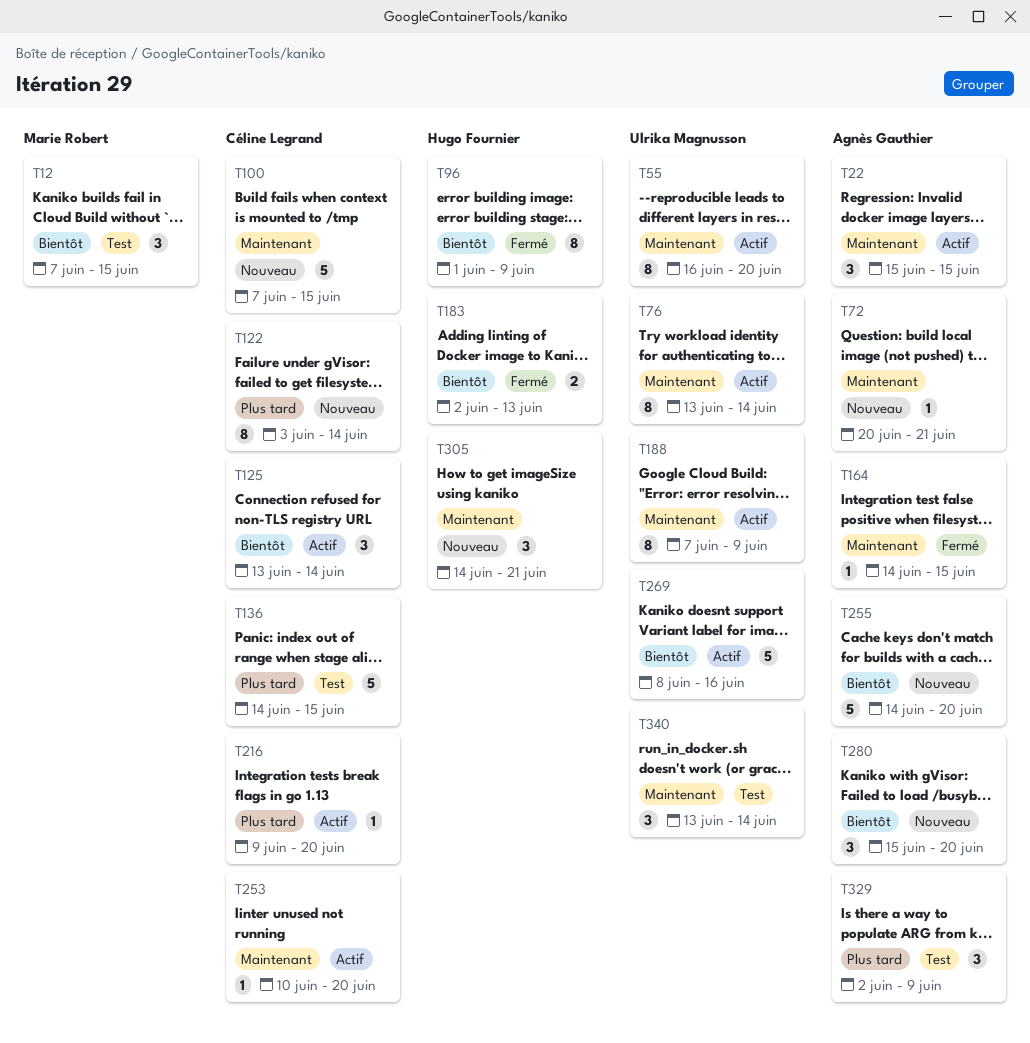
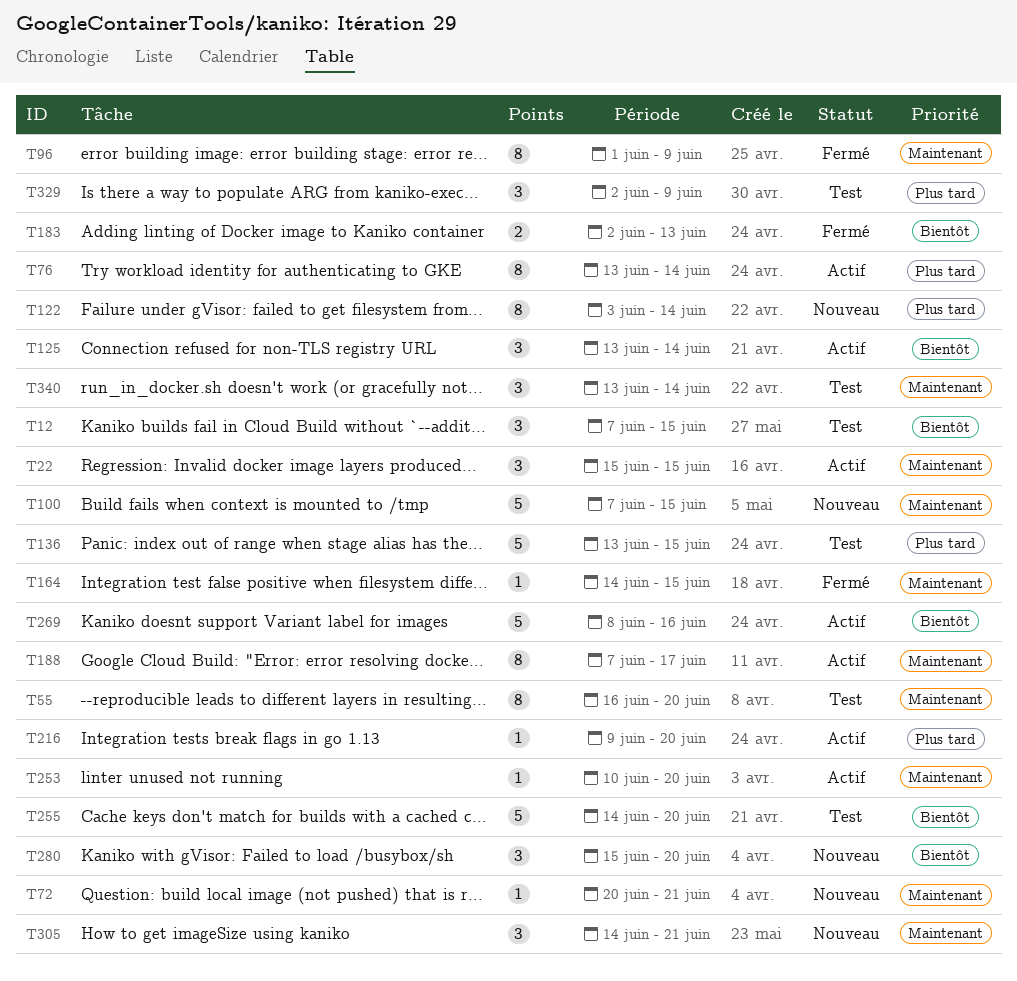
T55, status: Actif -> Test
T76, priority: Maintenant -> Plus tard
T96, priority: Bientôt -> Maintenant
T136, start: Jun 14 -> Jun 13
T188, due: Jun 9 -> Jun 17
T255, status: Nouveau -> Test

